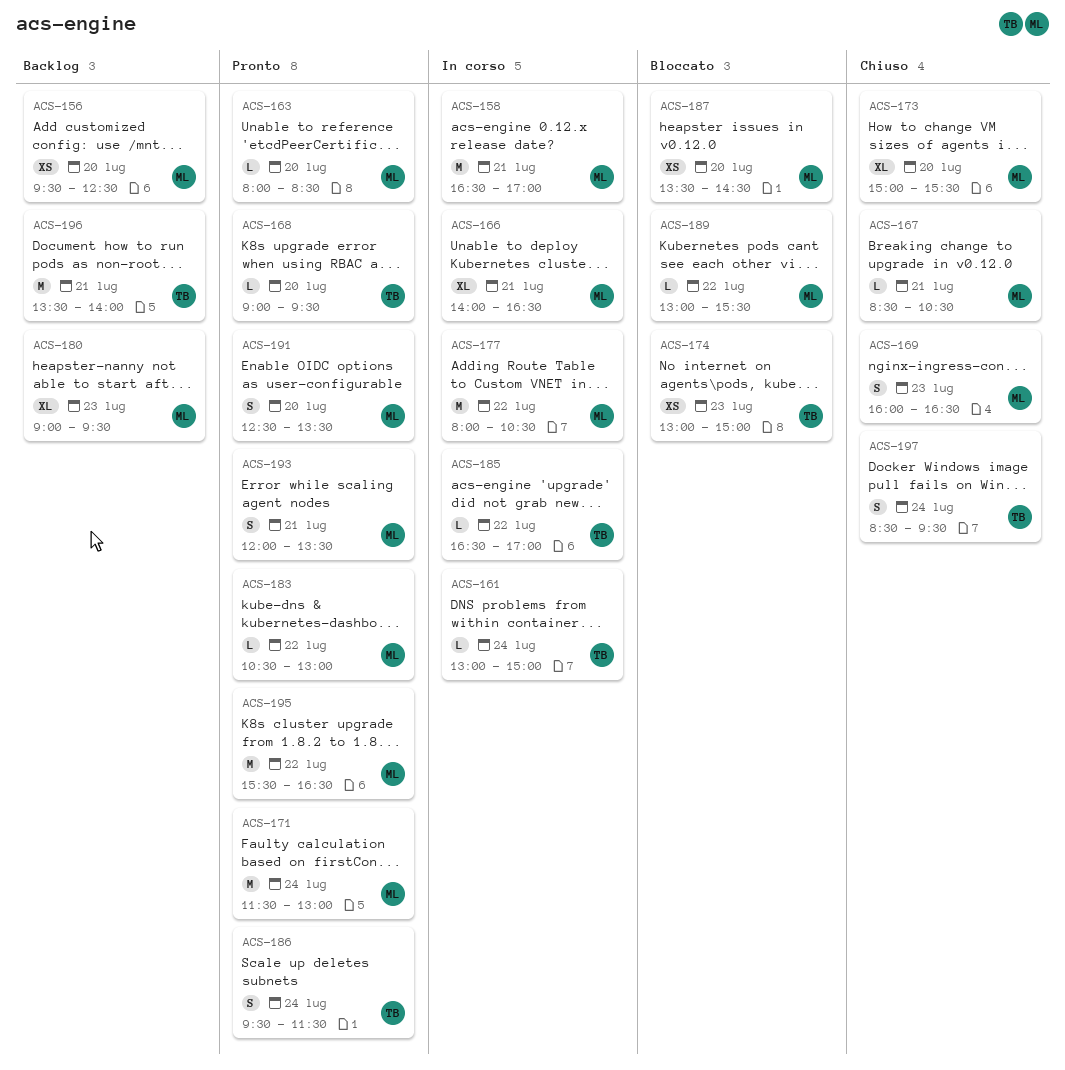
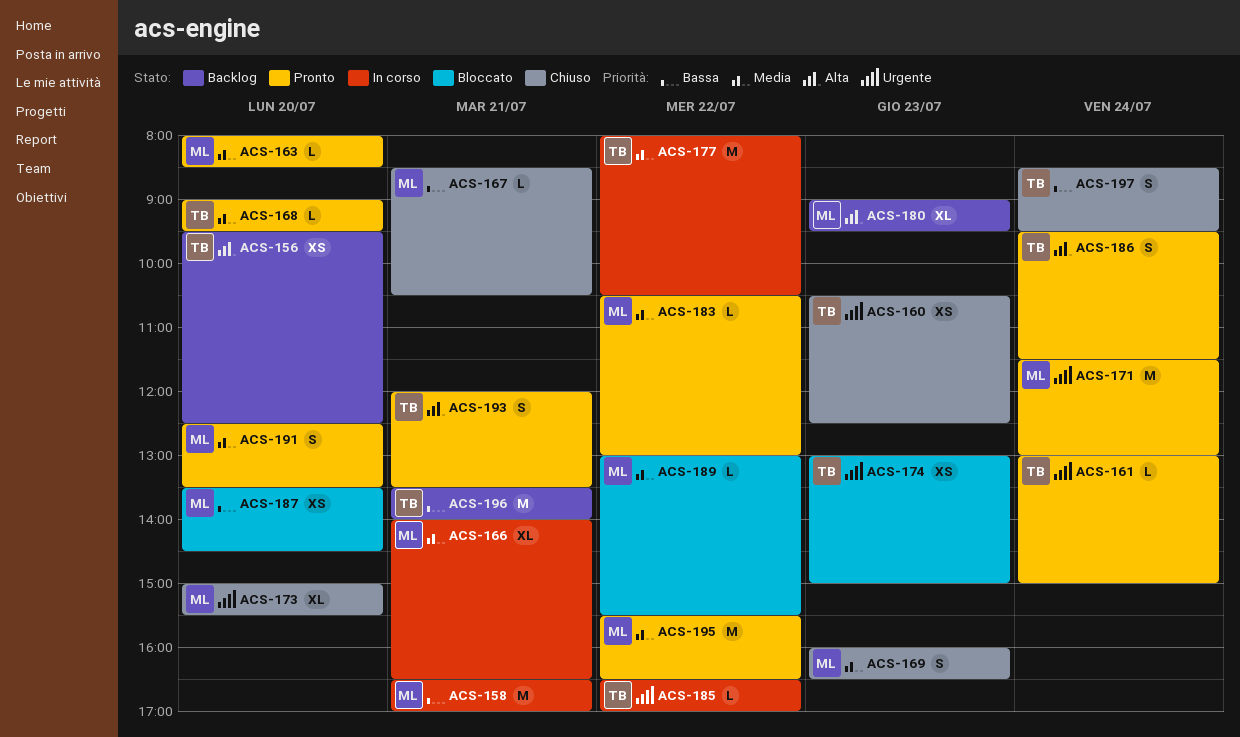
ACS-156, owner: ML -> TB
ACS-160: none -> present
ACS-161, status: In corso -> Pronto
ACS-177, owner: ML -> TB
ACS-193, owner: ML -> TB

